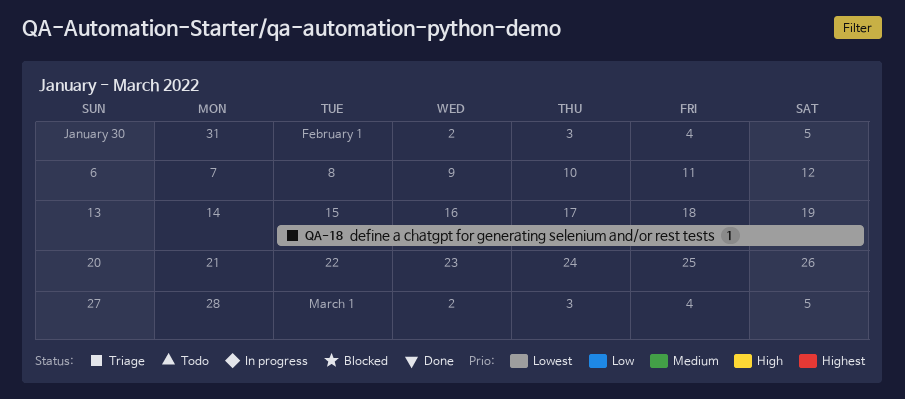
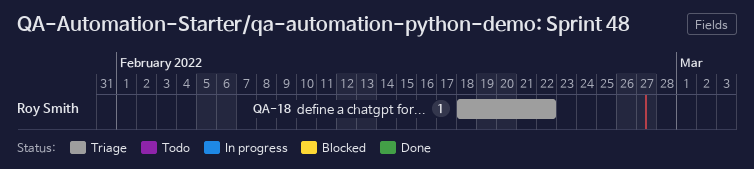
QA-18, start: Feb 15 -> Feb 18
QA-18, due: Feb 19 -> Feb 22

